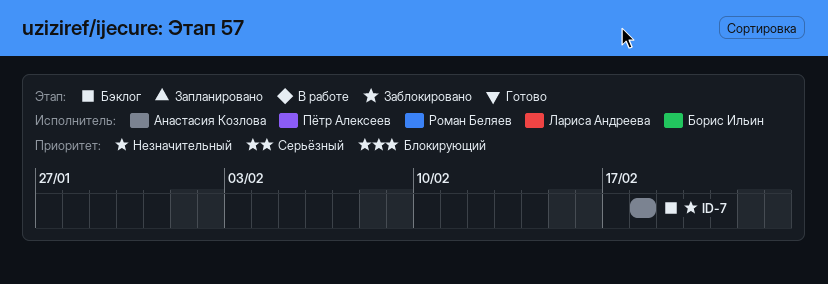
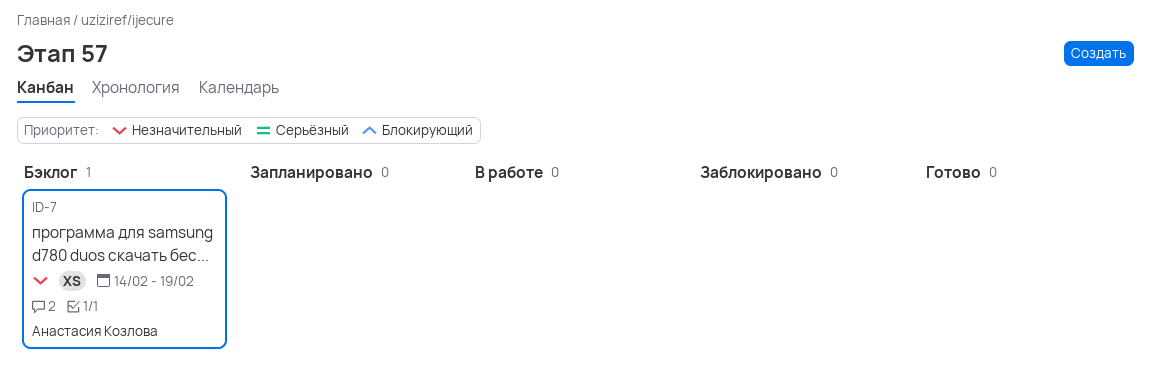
ID-7, start: Feb 18 -> Feb 14
ID-7, due: Feb 18 -> Feb 19

